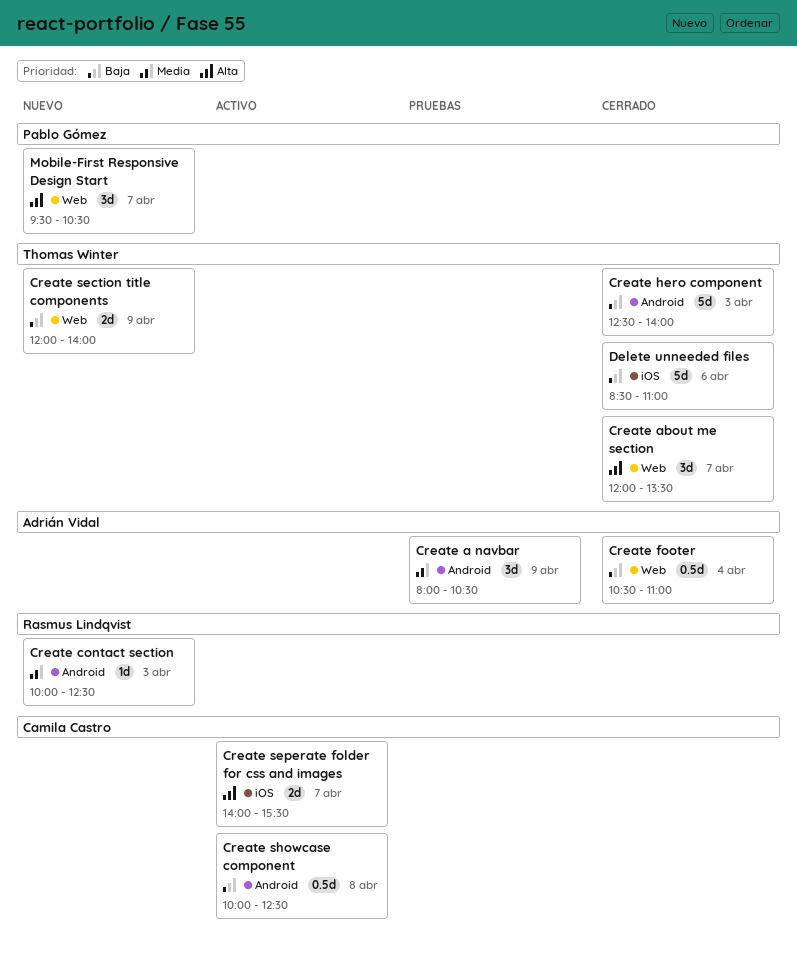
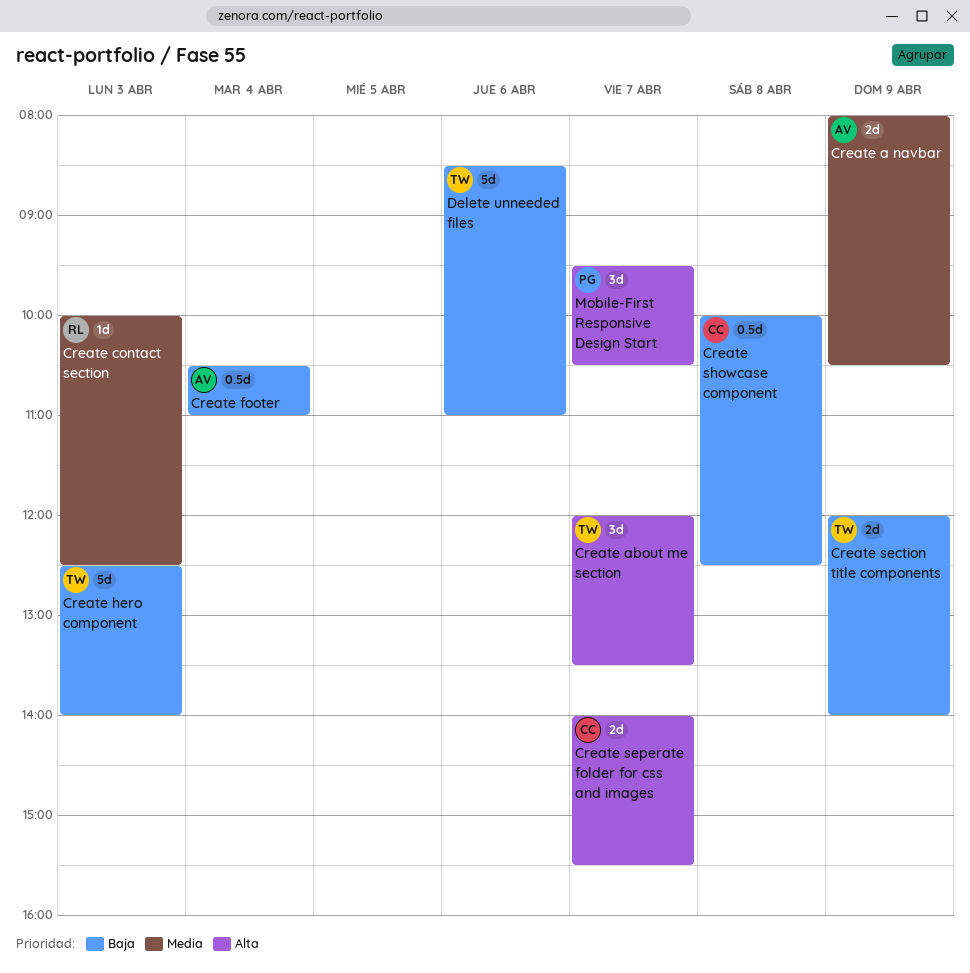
Create a navbar, estimate: 3d -> 2d

